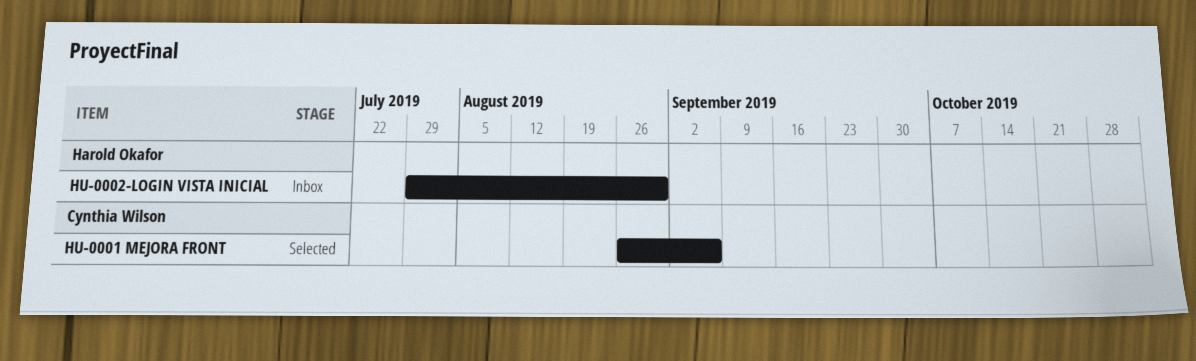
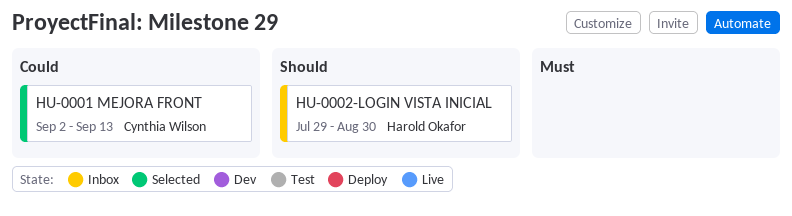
HU-0001 MEJORA FRONT, start: Aug 26 -> Sep 2
HU-0001 MEJORA FRONT, due: Sep 6 -> Sep 13

